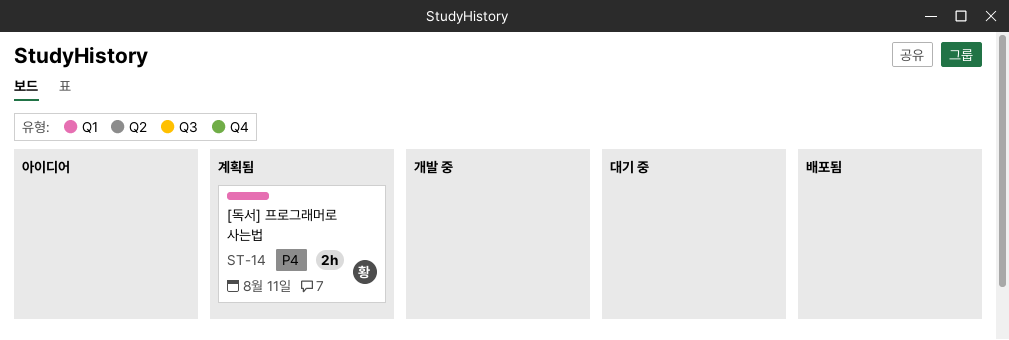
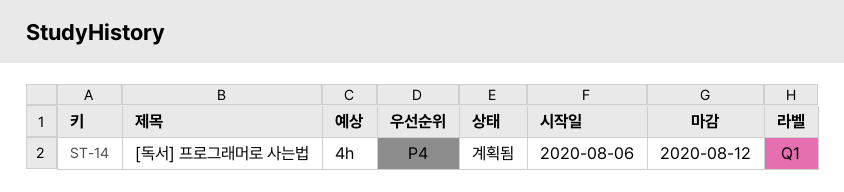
ST-14, estimate: 2h -> 4h
ST-14, due: Aug 11 -> Aug 12

